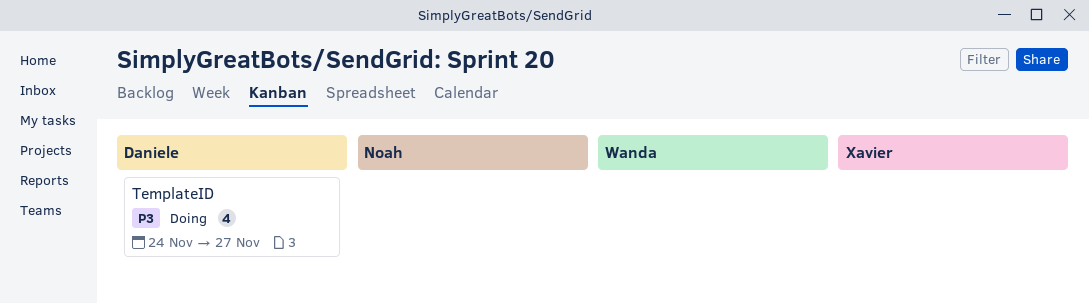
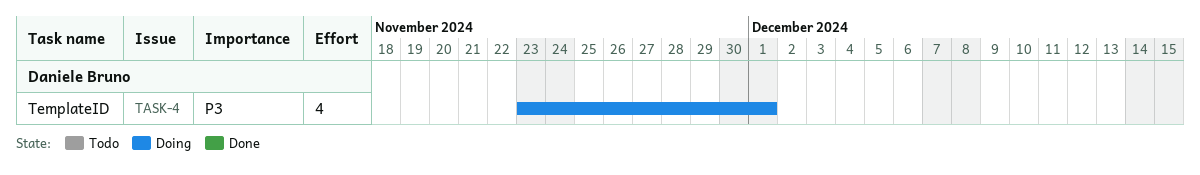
TemplateID, start: Nov 24 -> Nov 23
TemplateID, due: Nov 27 -> Dec 1

